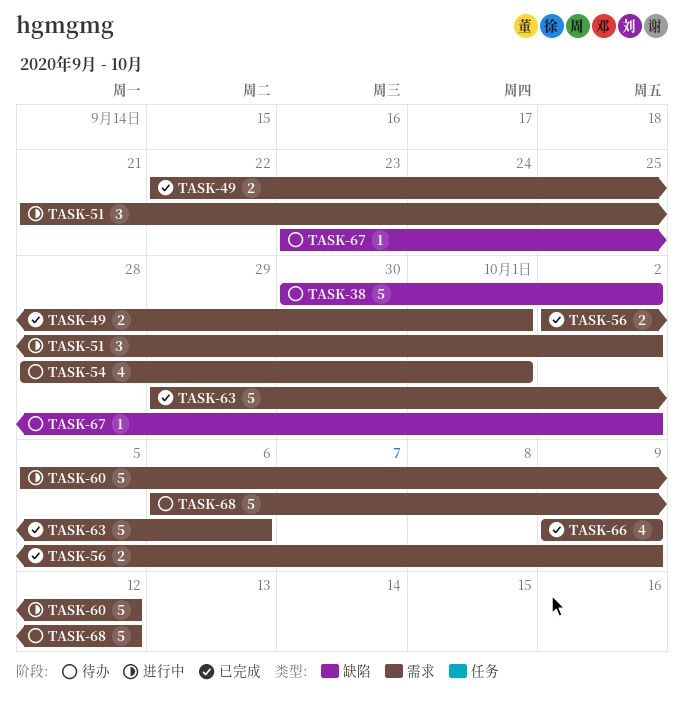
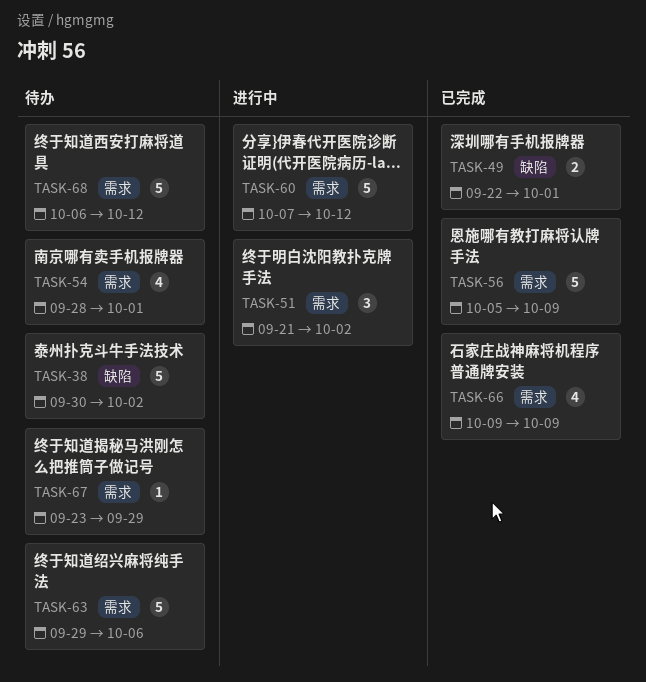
TASK-49, label: 需求 -> 缺陷
TASK-56, estimate: 2 -> 5
TASK-56, start: Oct 2 -> Oct 5
TASK-60, start: Oct 5 -> Oct 7
TASK-63, status: 已完成 -> 待办
TASK-67, label: 缺陷 -> 需求
TASK-67, due: Oct 2 -> Sep 29

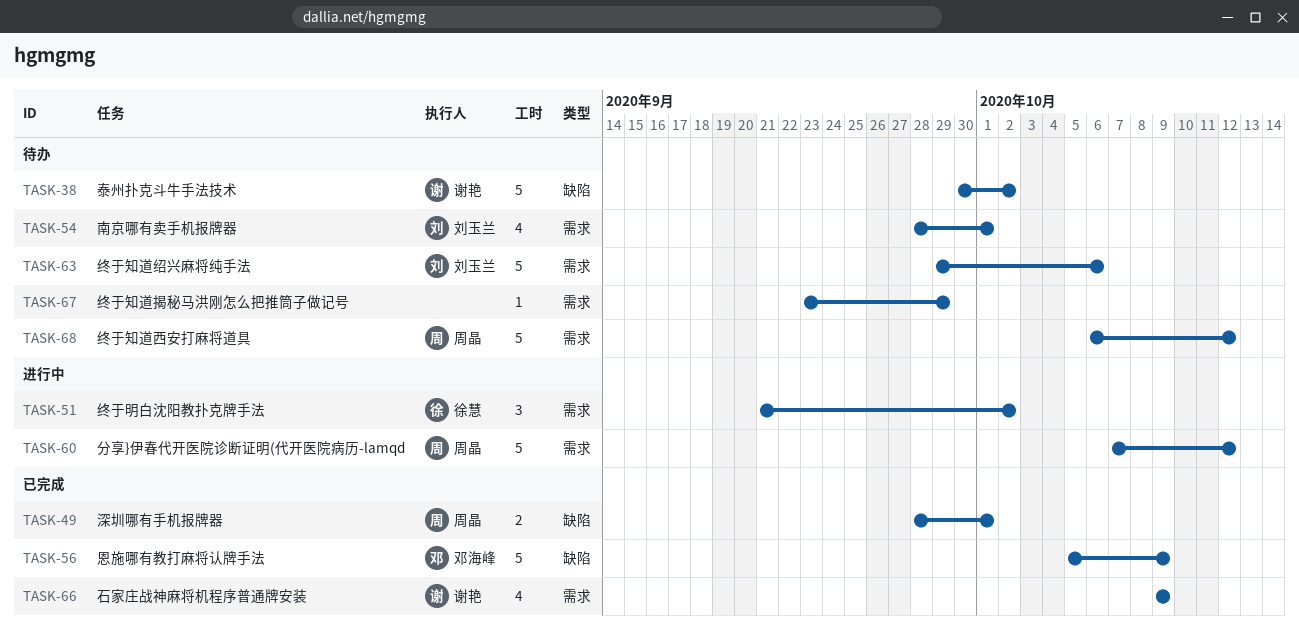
TASK-49, start: Sep 22 -> Sep 28
TASK-56, label: 需求 -> 缺陷

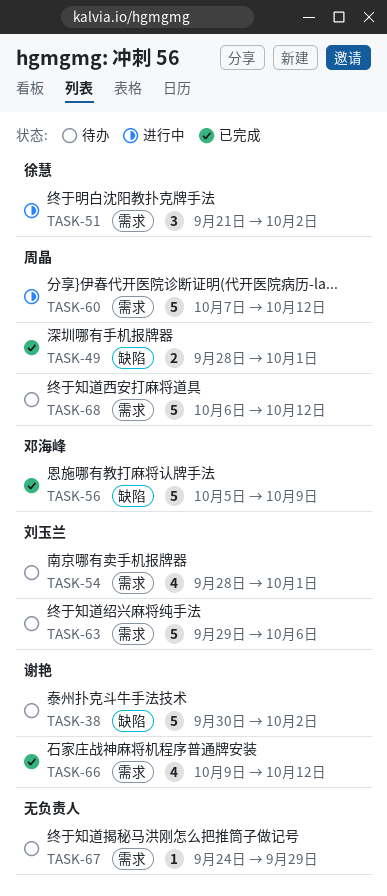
TASK-66, due: Oct 9 -> Oct 12
TASK-67, start: Sep 23 -> Sep 24

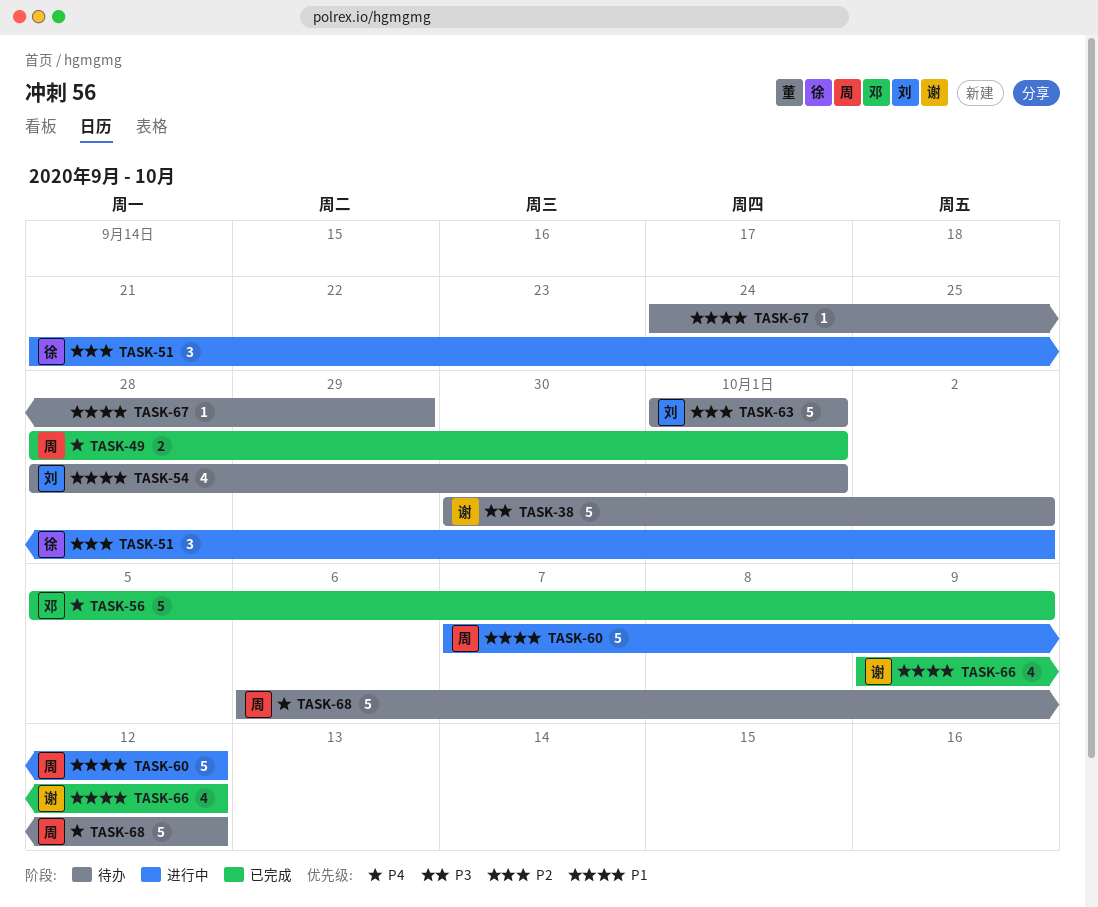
TASK-63, start: Sep 29 -> Oct 1
TASK-63, due: Oct 6 -> Oct 1

